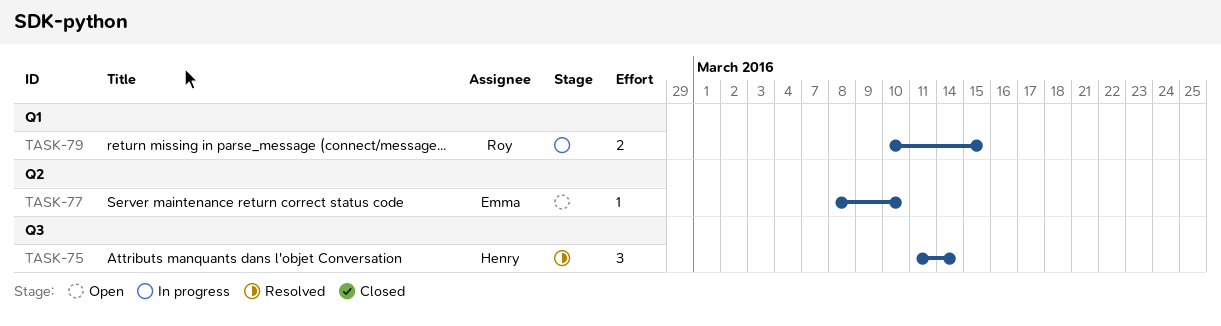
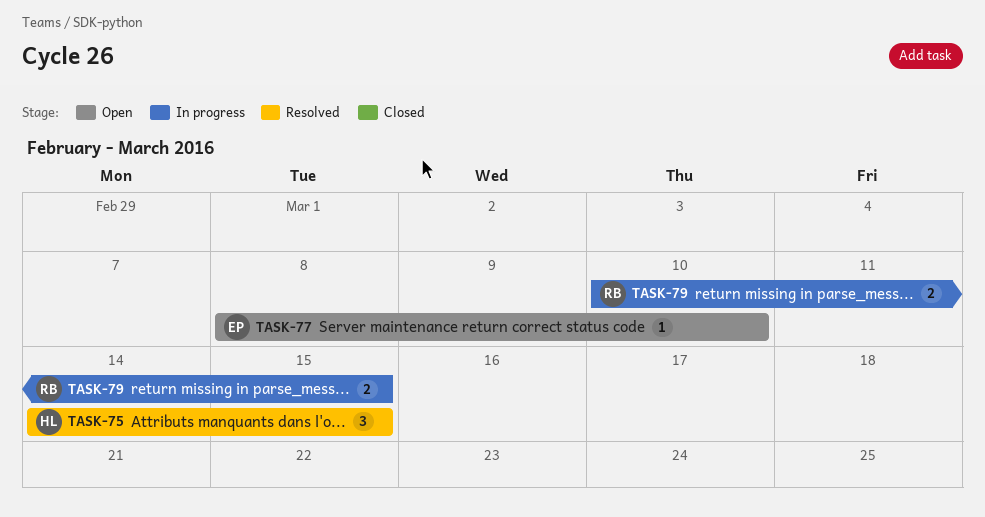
TASK-75, start: Mar 11 -> Mar 14
TASK-75, due: Mar 14 -> Mar 15

